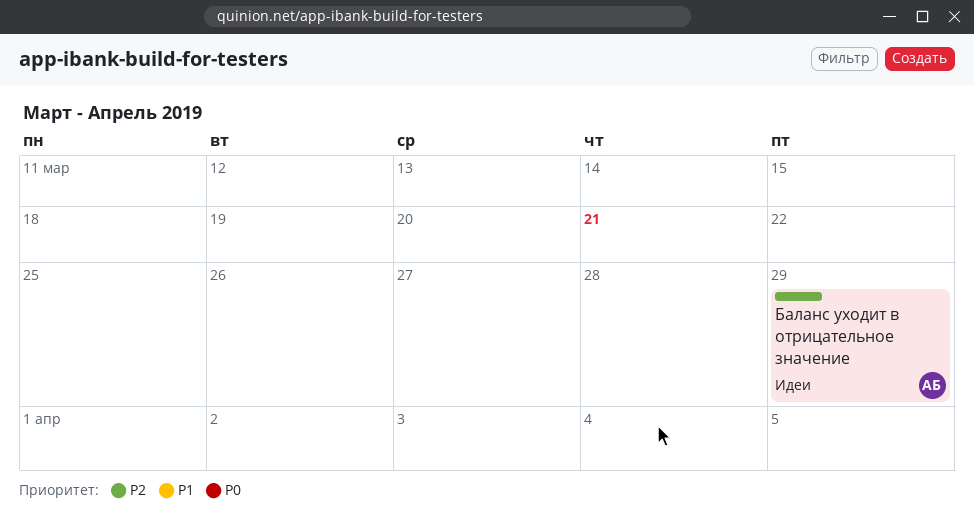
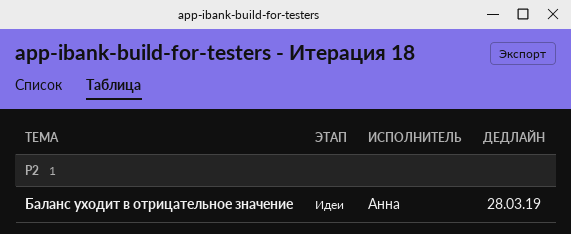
Баланс уходит в отрицательное значение, due: Mar 29 -> Mar 28

